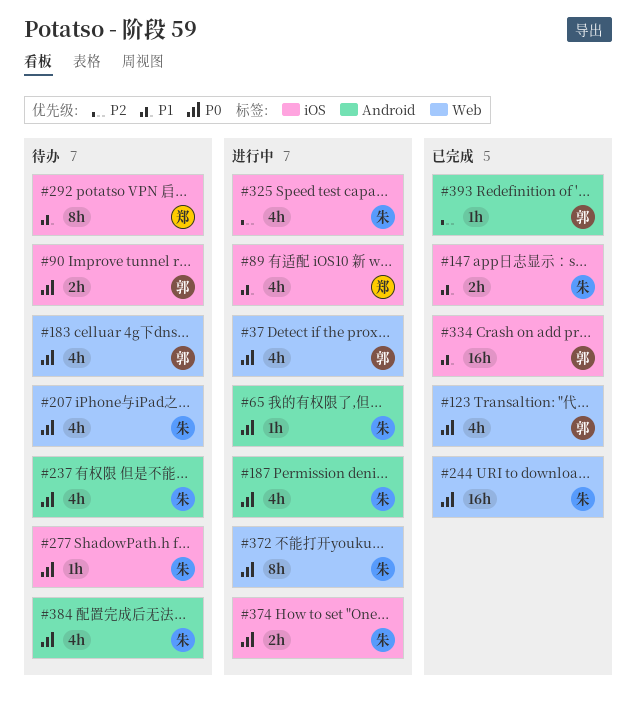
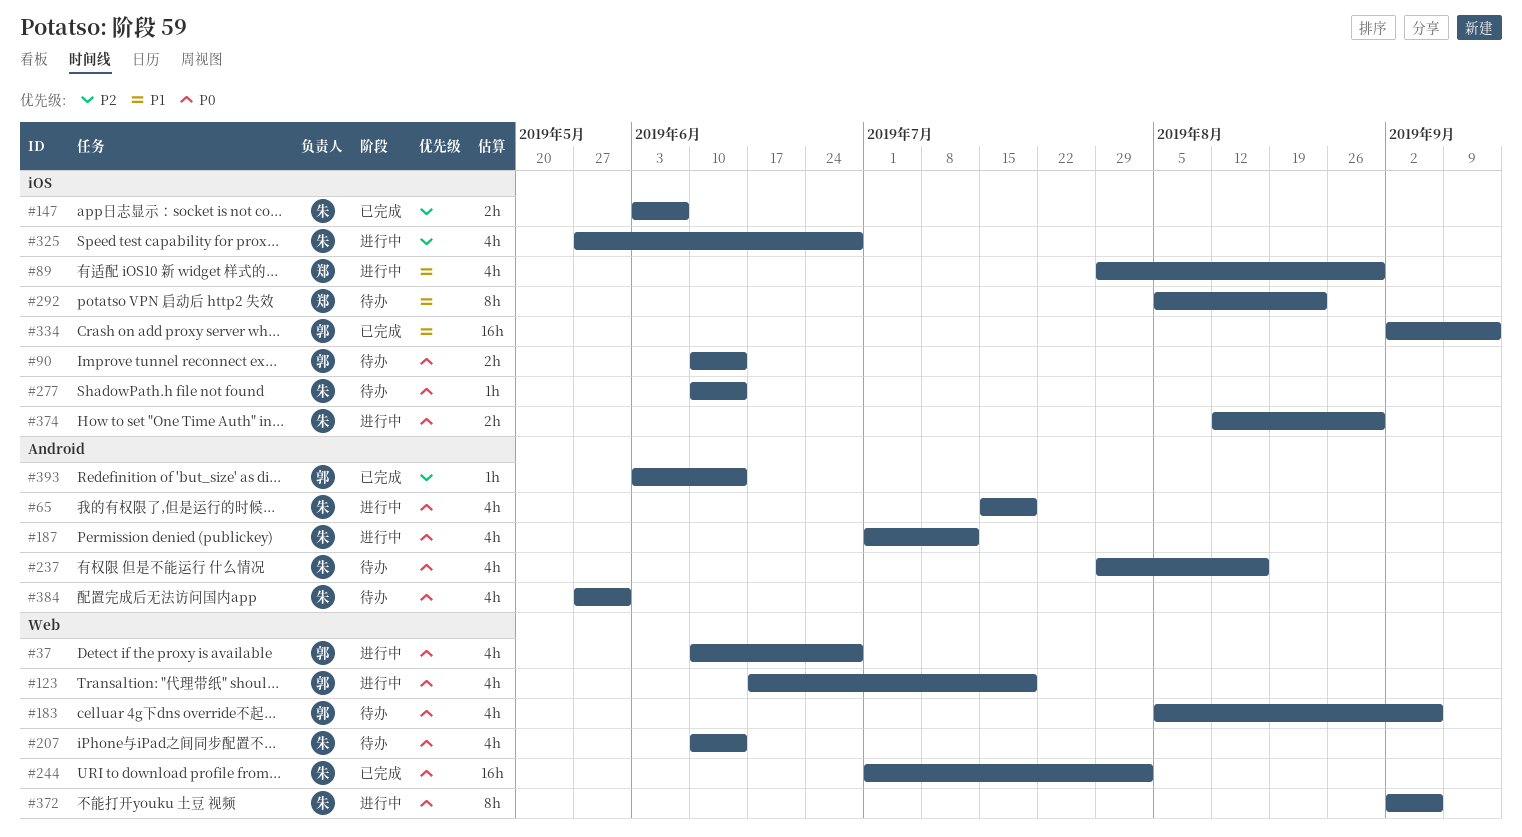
#65, estimate: 1h -> 4h
#123, status: 已完成 -> 进行中
#147, priority: P1 -> P2

